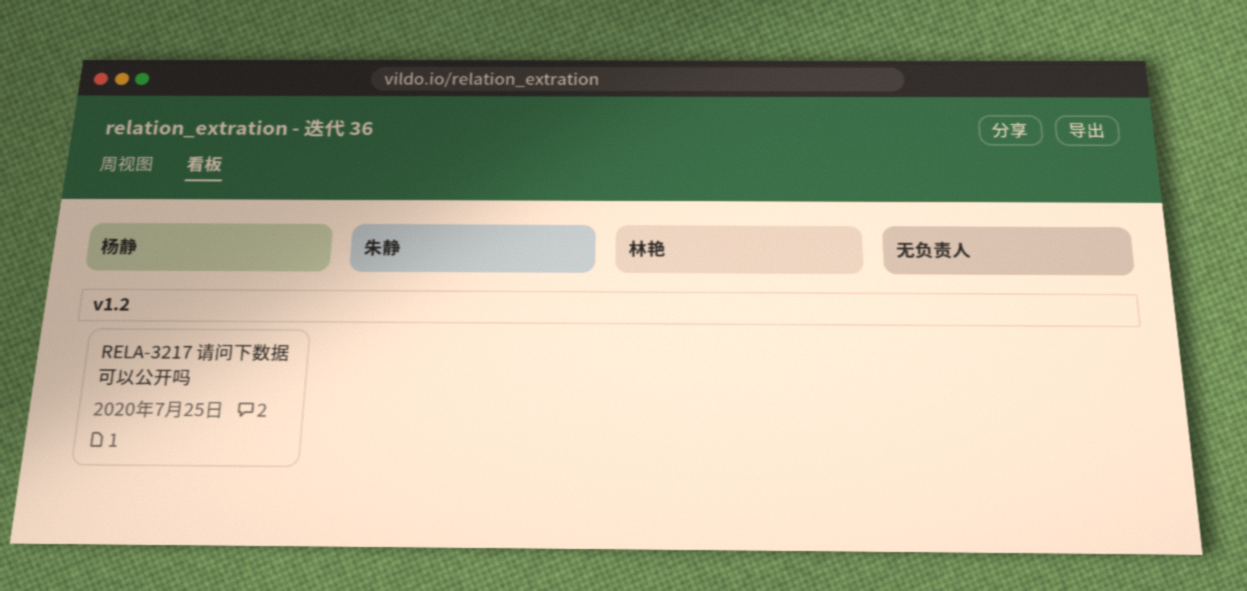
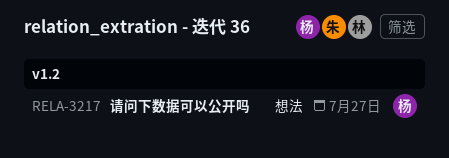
RELA-3217, due: Jul 25 -> Jul 27

